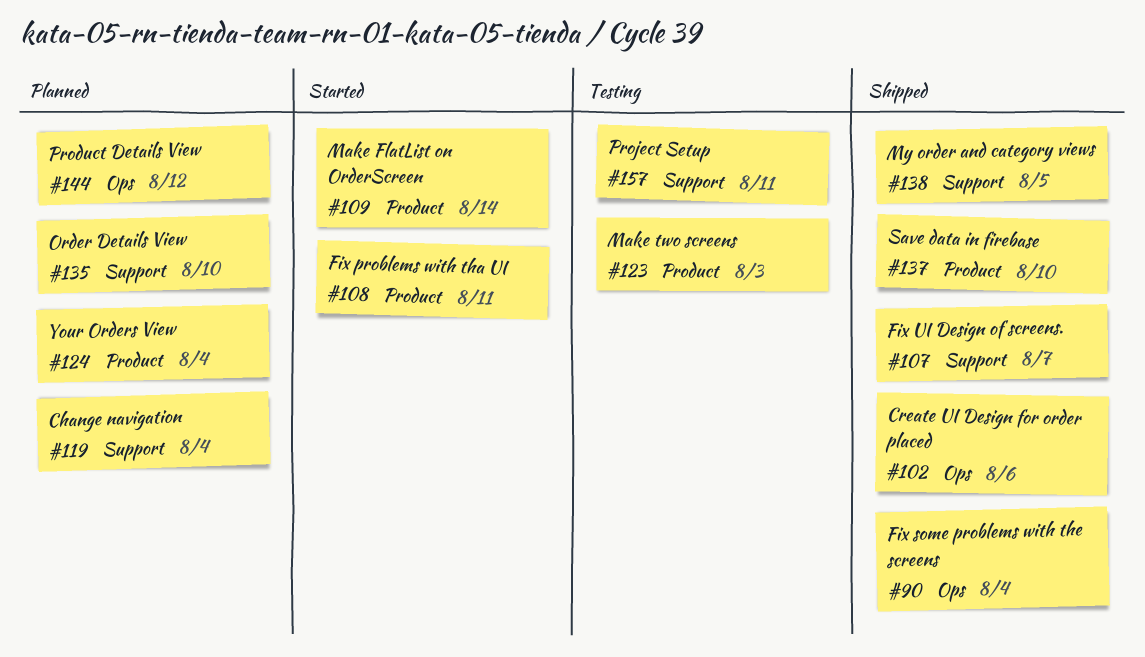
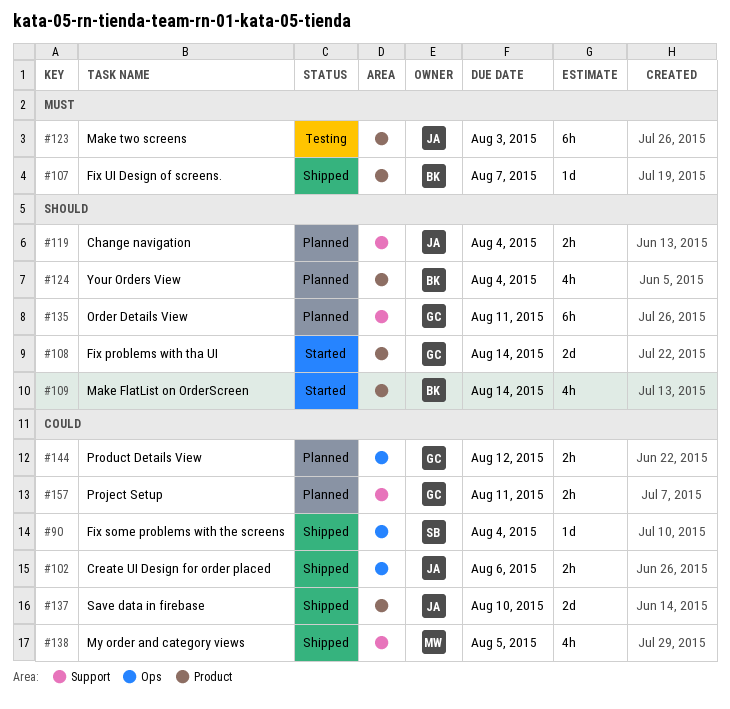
#107, label: Support -> Product
#108, due: Aug 11 -> Aug 14
#135, due: Aug 10 -> Aug 11
#157, status: Testing -> Planned

